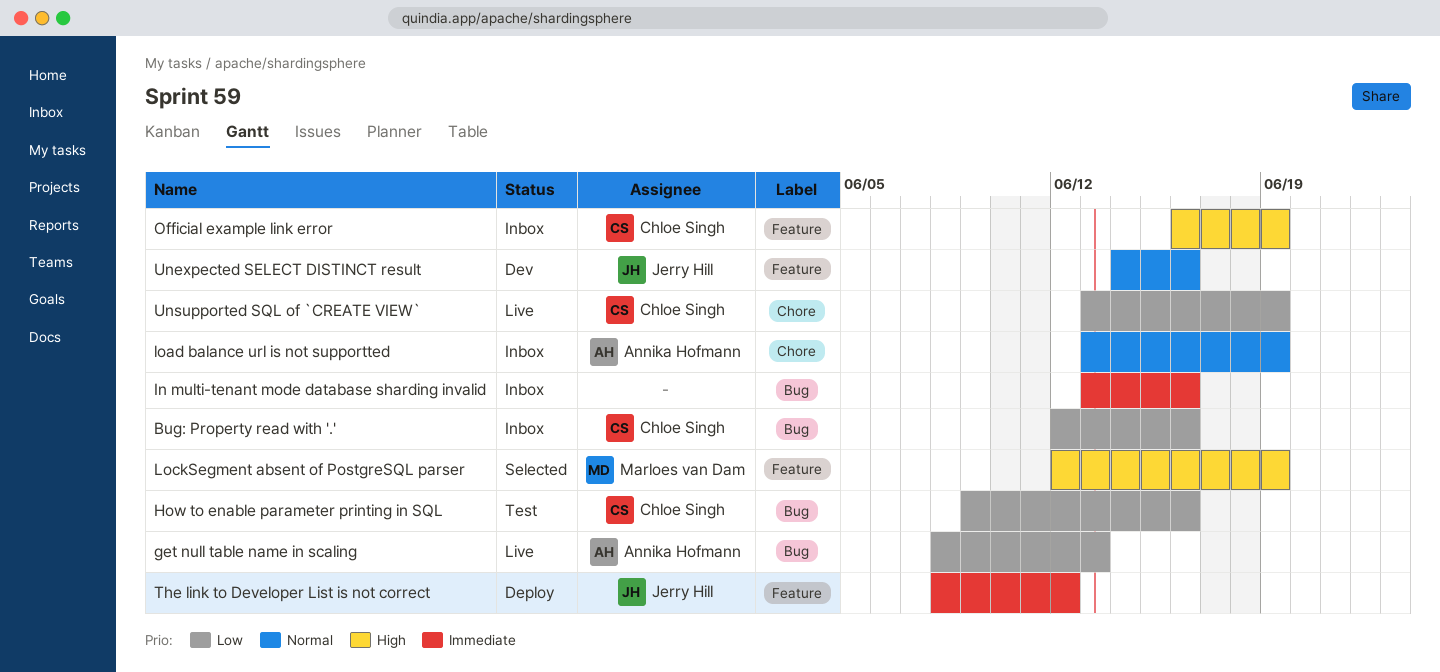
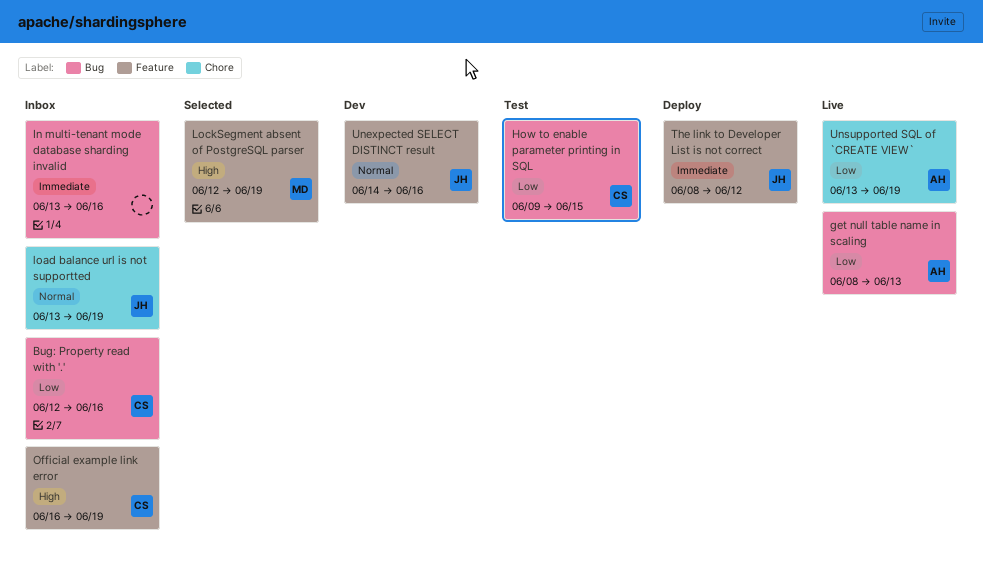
How to enable parameter printing in SQL, due: Jun 16 -> Jun 15
load balance url is not supportted, owner: Annika Hofmann -> Jerry Hill
Unsupported SQL of `CREATE VIEW`, owner: Chloe Singh -> Annika Hofmann

